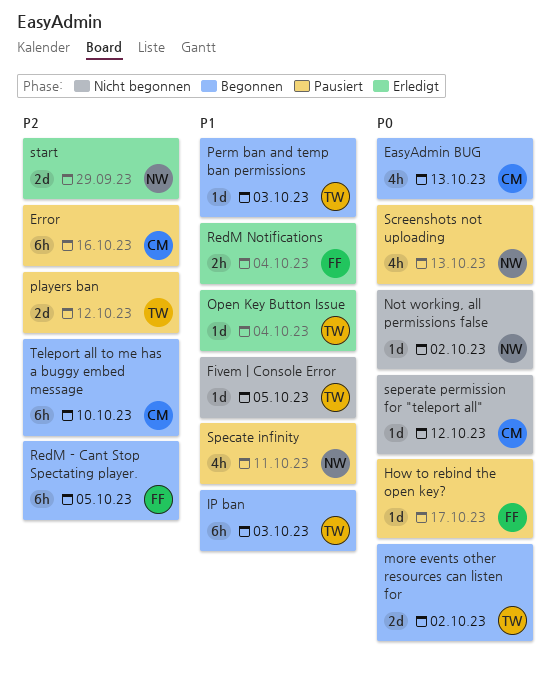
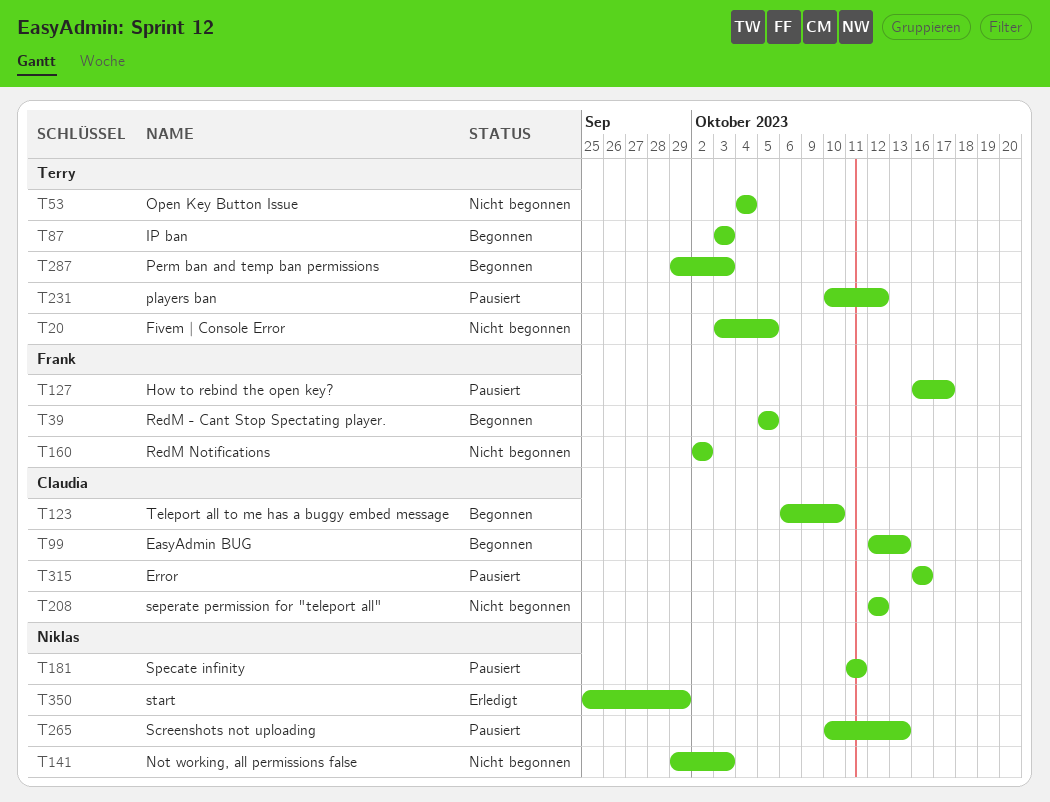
more events other resources can listen for: present -> none
Not working, all permissions false, due: Oct 2 -> Oct 3
Open Key Button Issue, status: Erledigt -> Nicht begonnen
RedM Notifications, status: Erledigt -> Nicht begonnen
RedM Notifications, due: Oct 4 -> Oct 2

